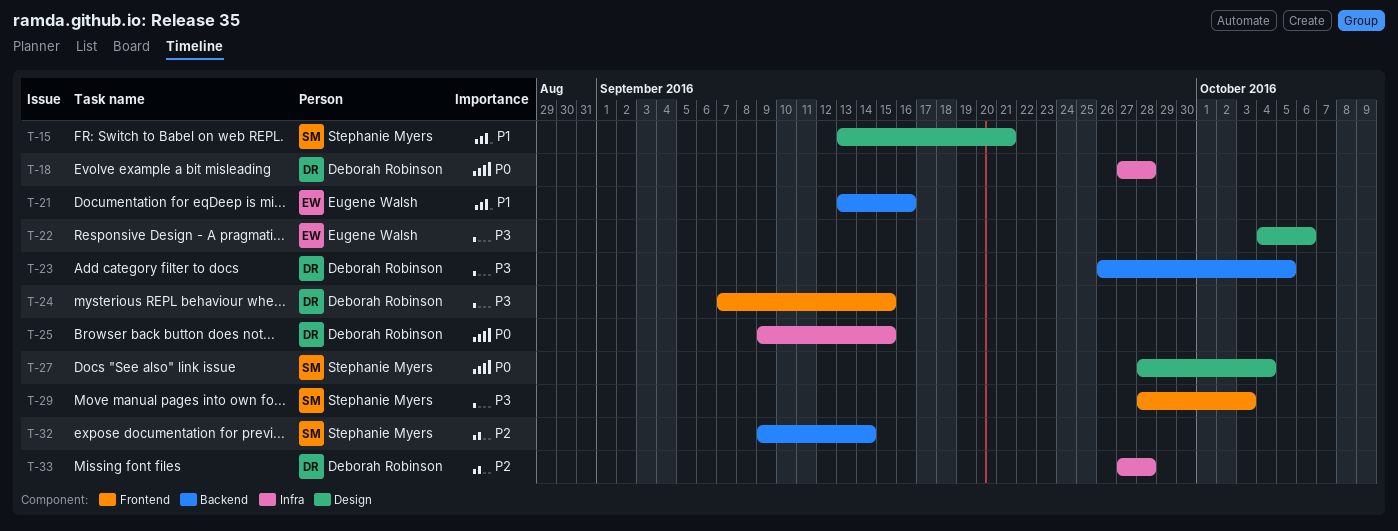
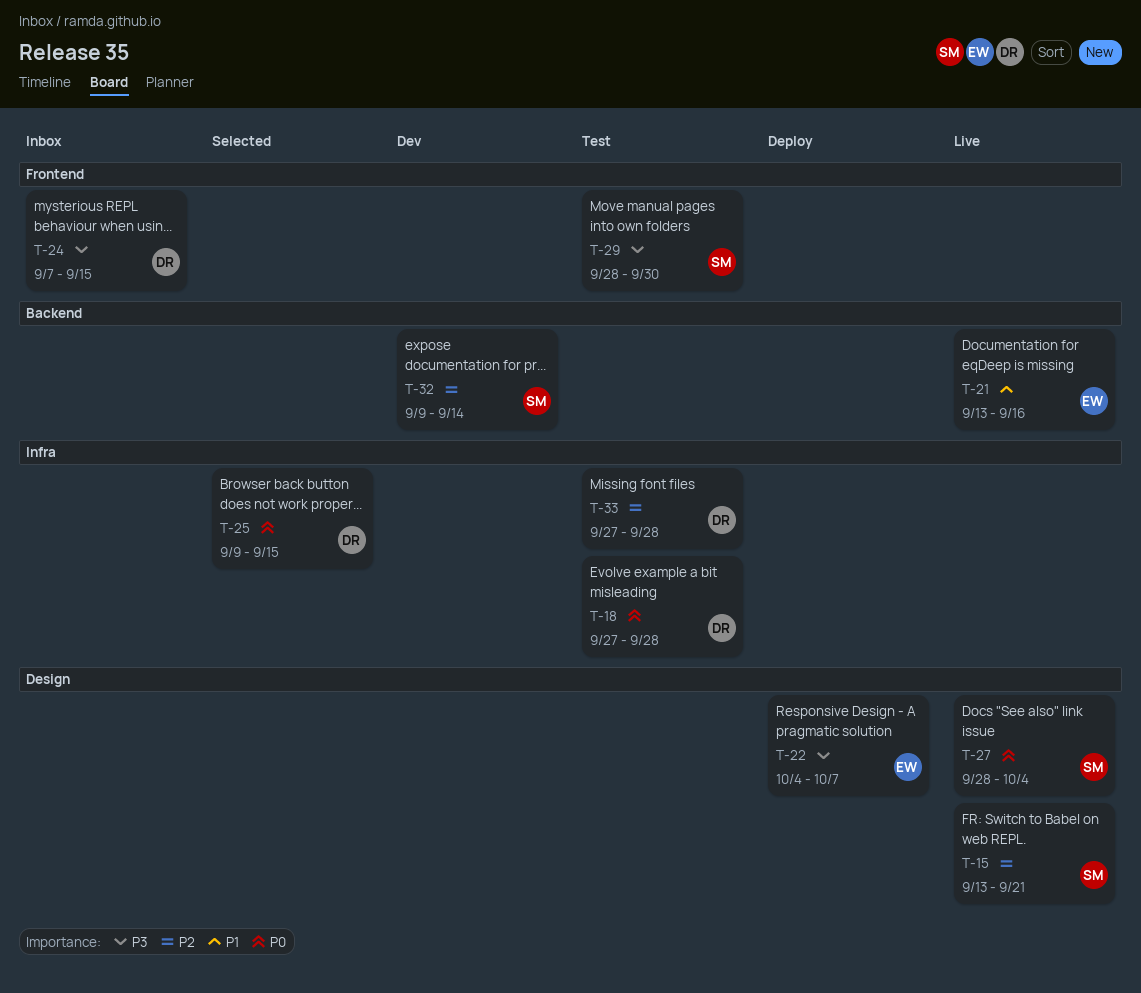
T-15, priority: P1 -> P2
T-22, due: Oct 6 -> Oct 7
T-23: present -> none
T-29, due: Oct 3 -> Sep 30

